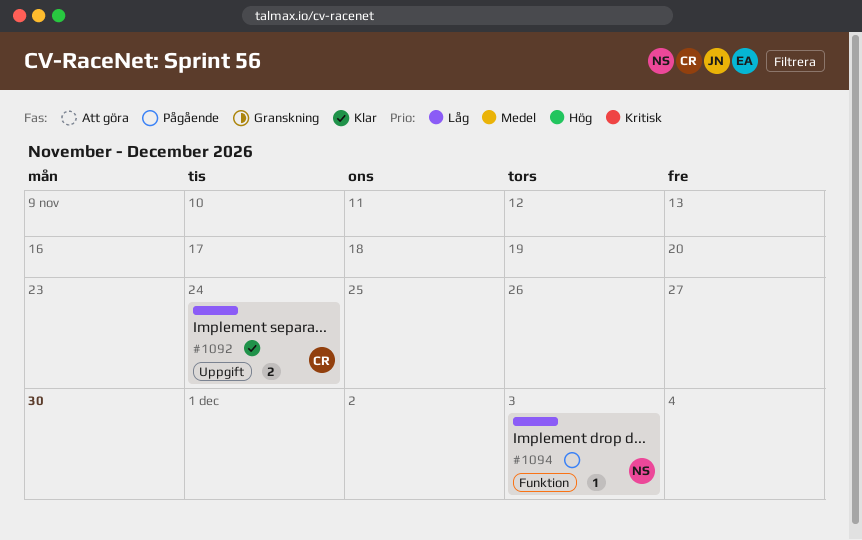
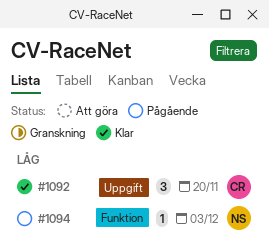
#1092, estimate: 2 -> 3
#1092, due: Nov 24 -> Nov 20

